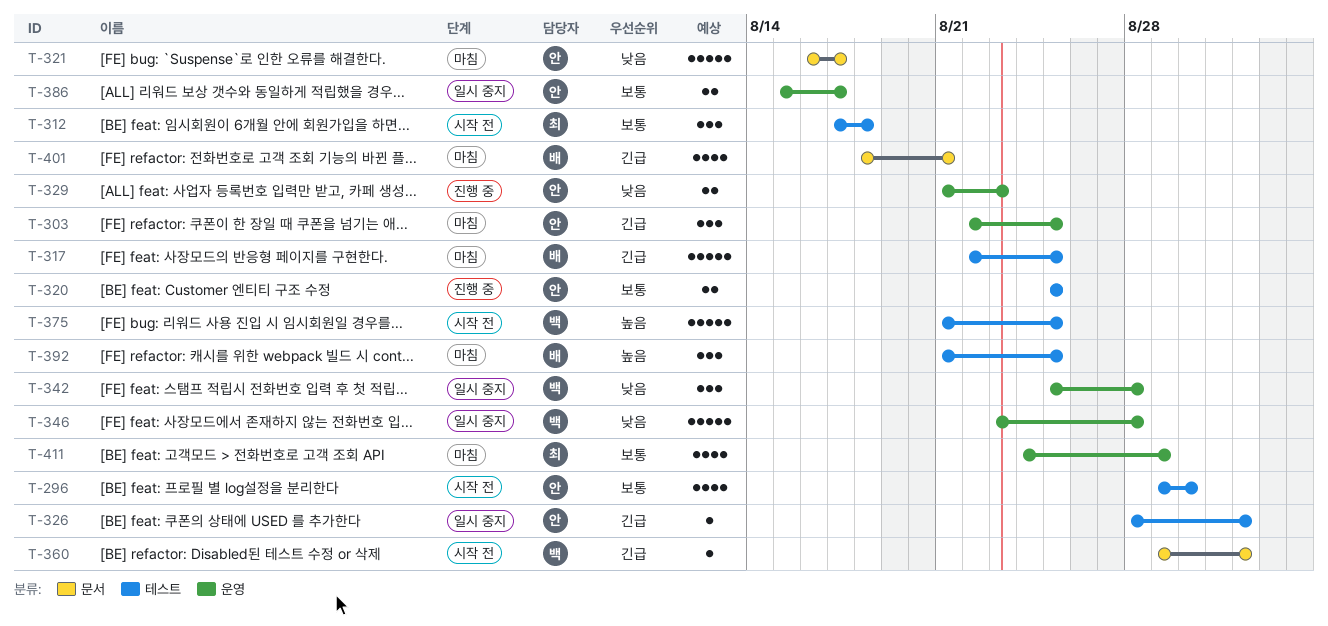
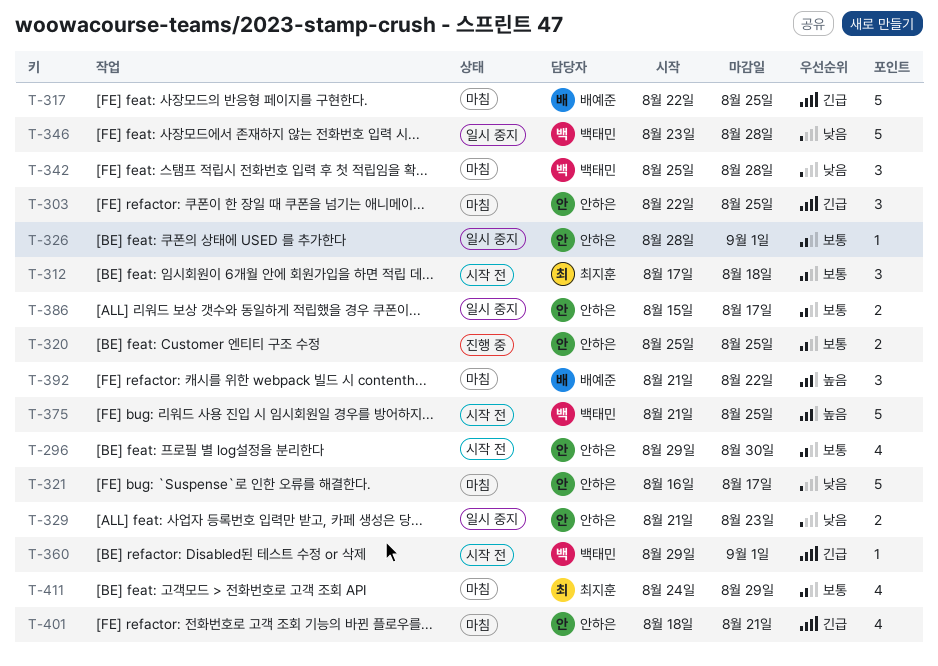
T-326, priority: 긴급 -> 보통
T-329, status: 진행 중 -> 일시 중지
T-342, status: 일시 중지 -> 마침
T-392, due: Aug 25 -> Aug 22
T-401, owner: 배예준 -> 안하은

